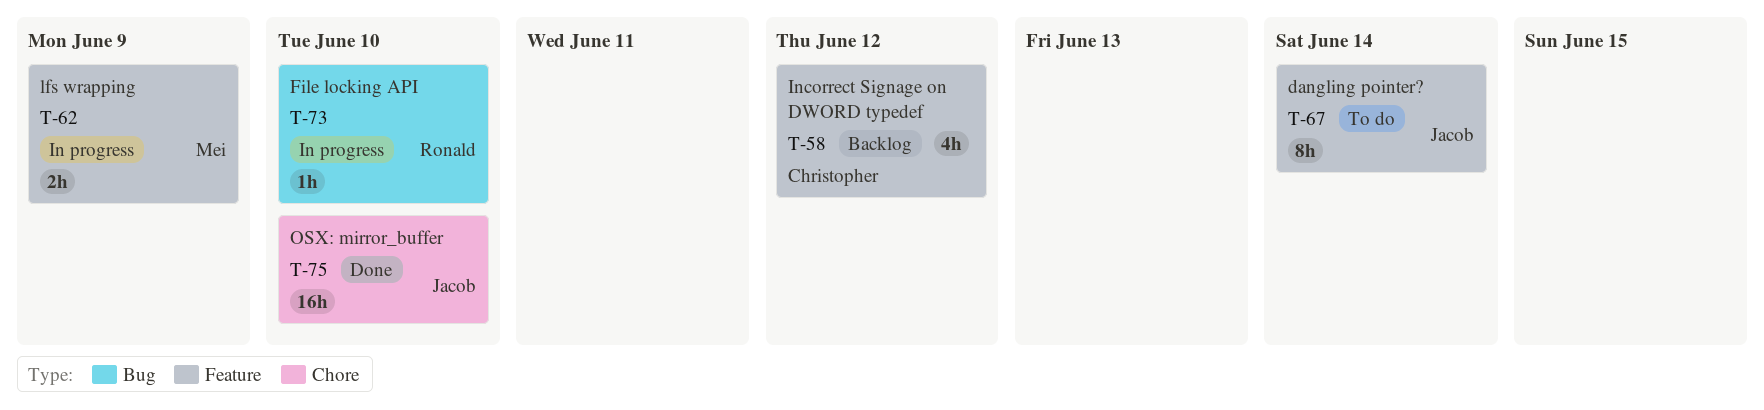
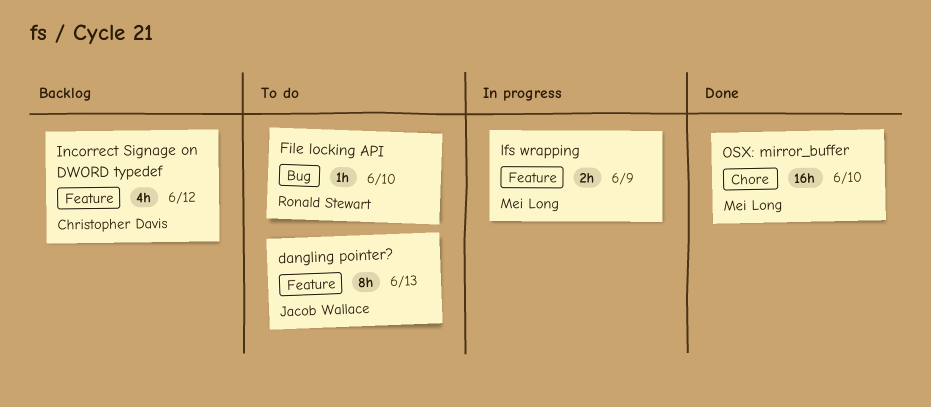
dangling pointer?, due: Jun 14 -> Jun 13
File locking API, status: In progress -> To do
OSX: mirror_buffer, owner: Jacob Wallace -> Mei Long

